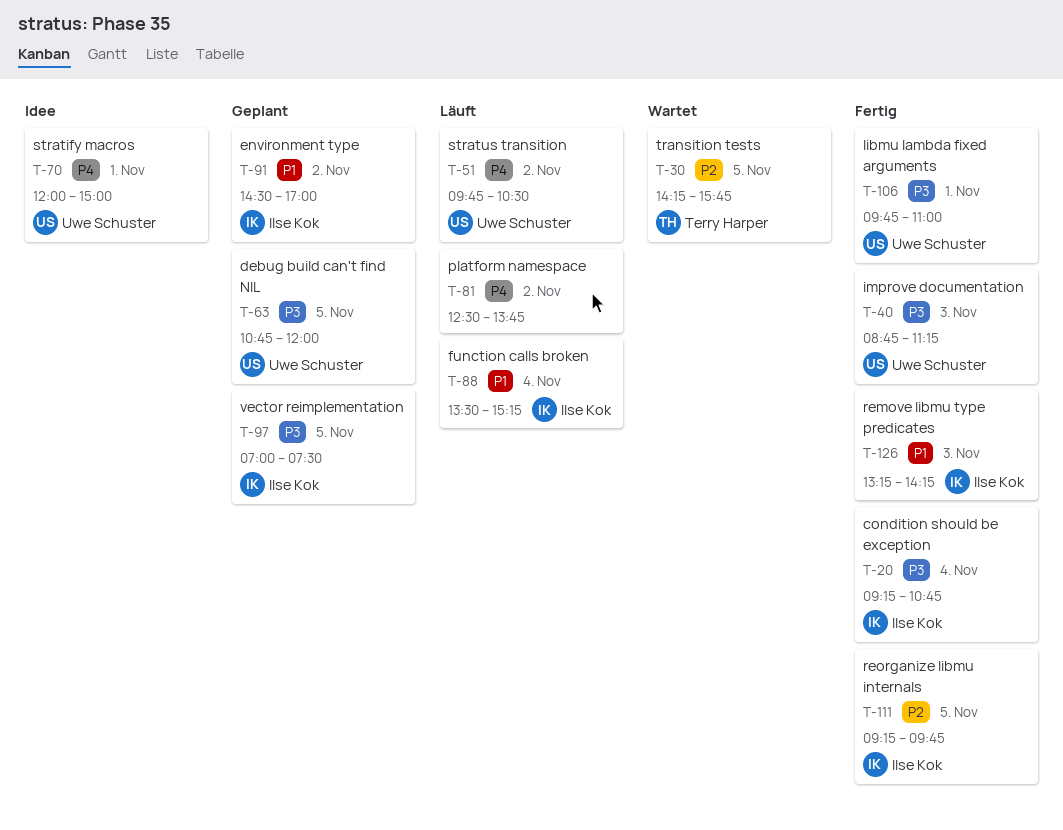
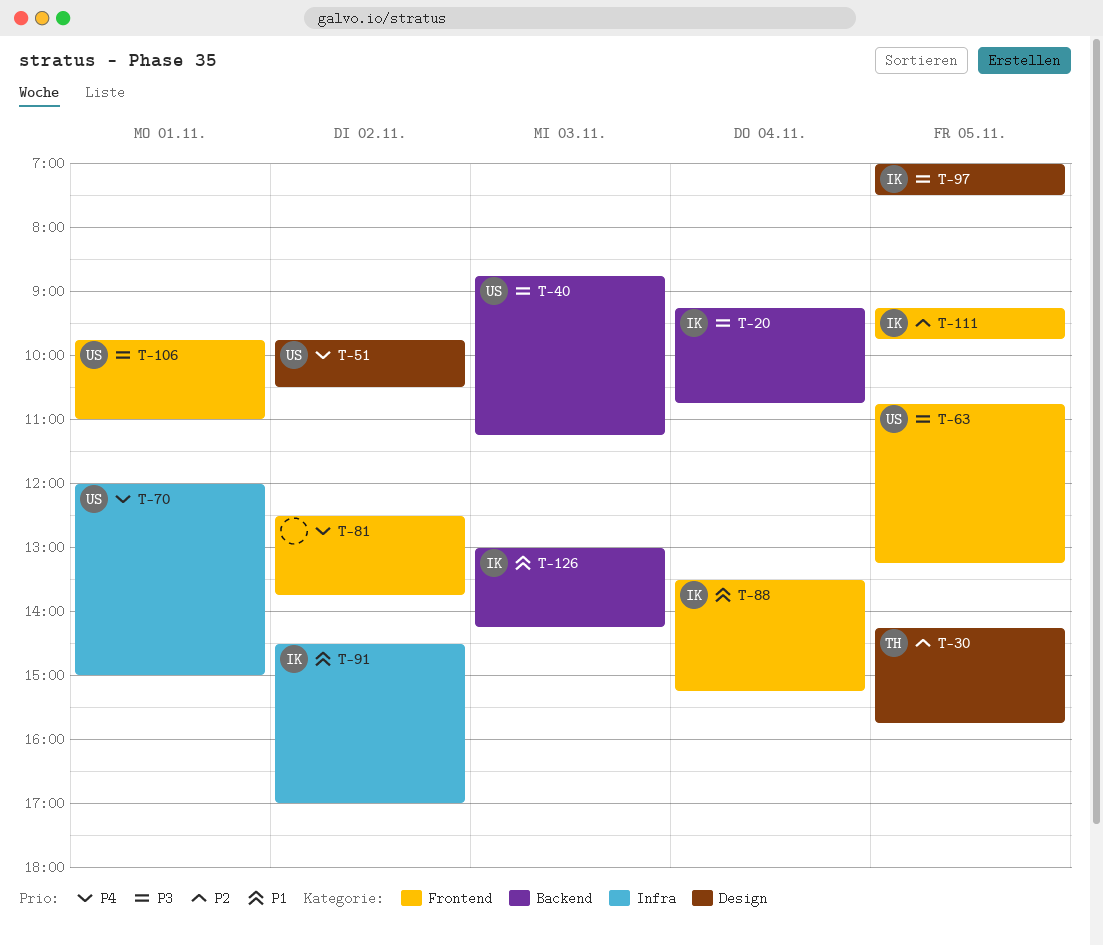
T-63, ends: 12:00 -> 13:15
T-126, begins: 13:15 -> 13:00

